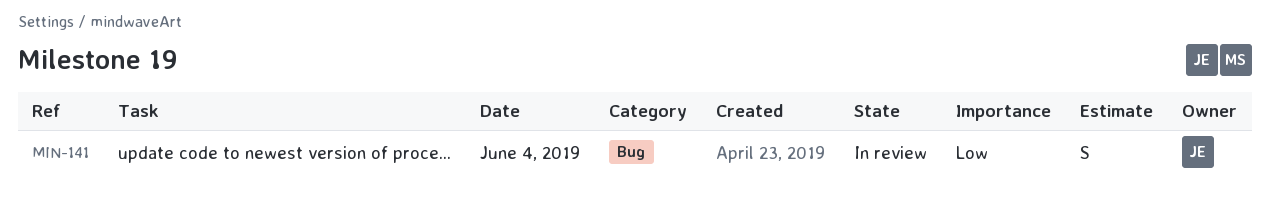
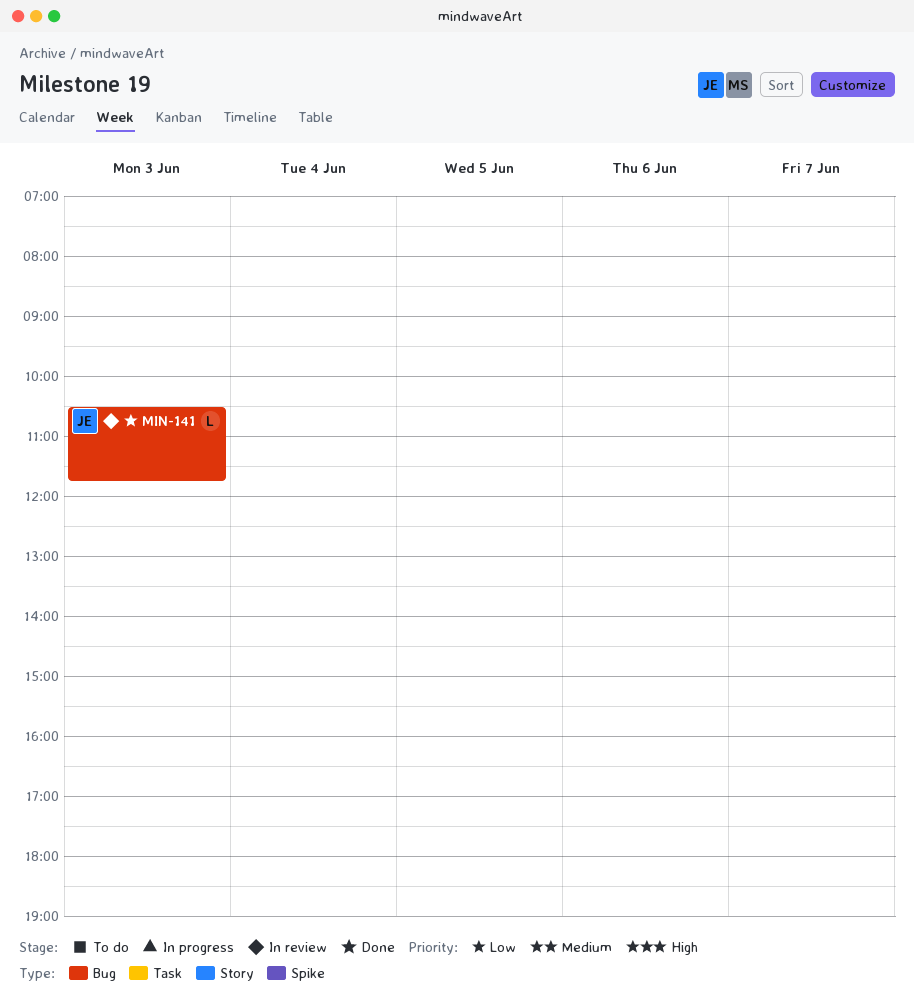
MIN-141, estimate: S -> L
MIN-141, day: Jun 4 -> Jun 3

